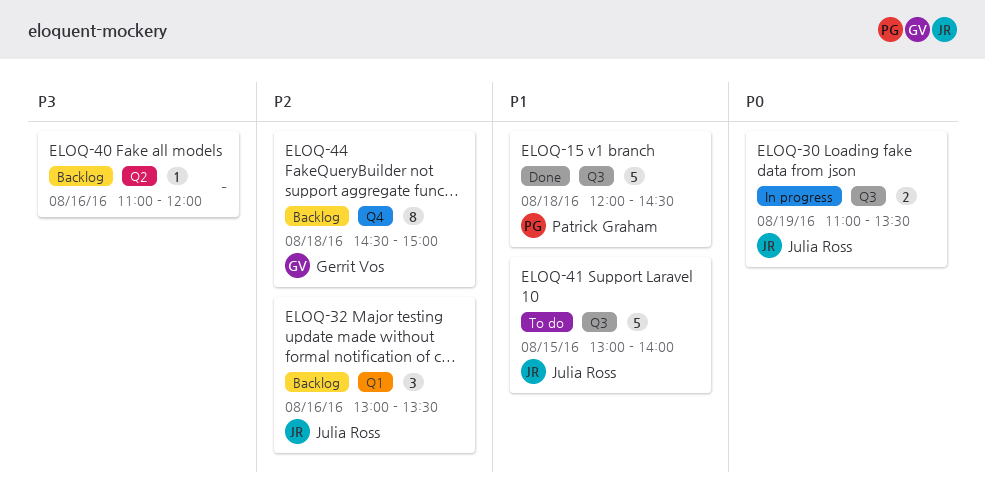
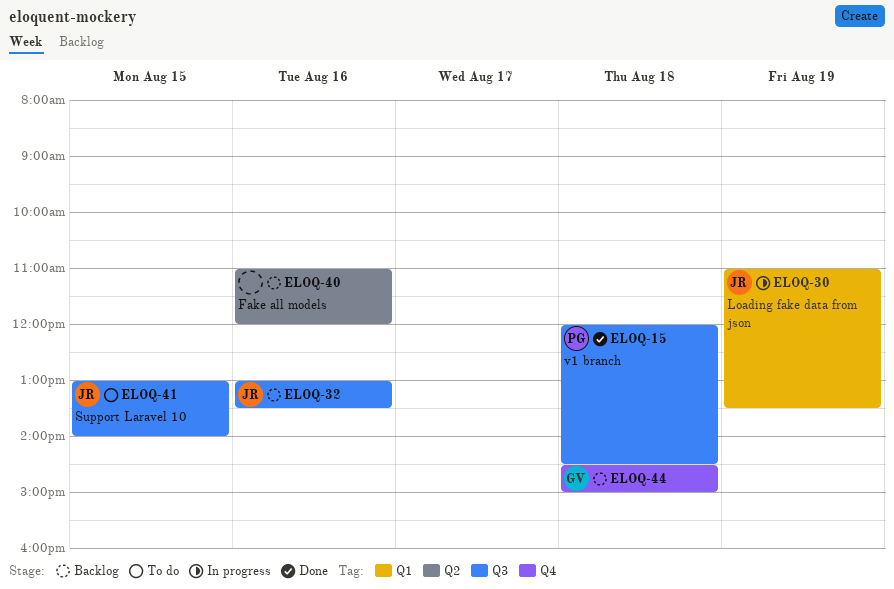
ELOQ-30, label: Q3 -> Q1
ELOQ-32, label: Q1 -> Q3

